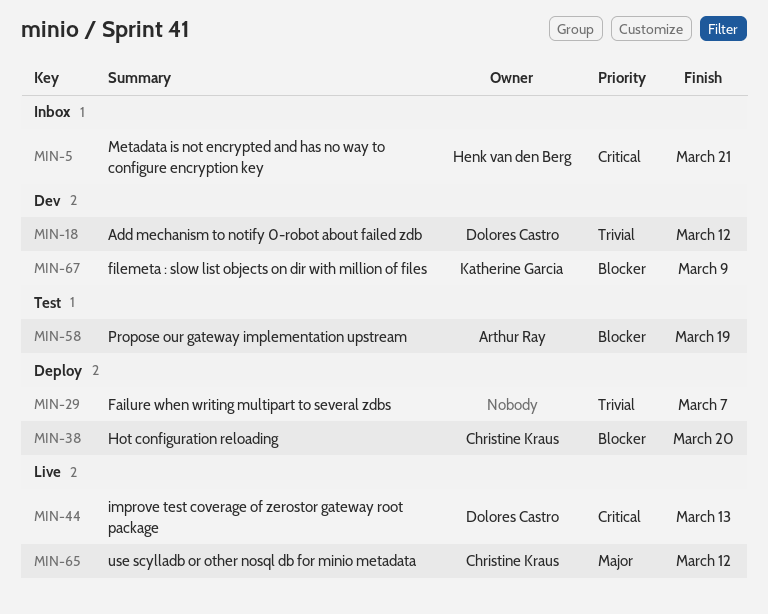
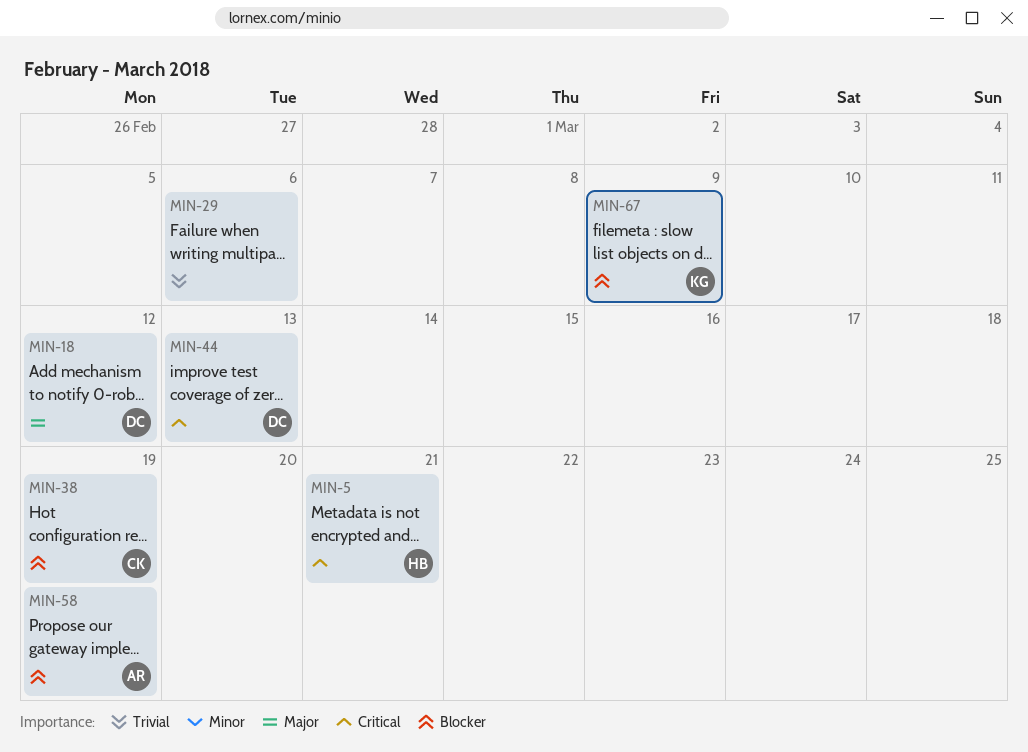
MIN-18, priority: Trivial -> Major
MIN-29, due: Mar 7 -> Mar 6
MIN-38, due: Mar 20 -> Mar 19
MIN-65: present -> none

